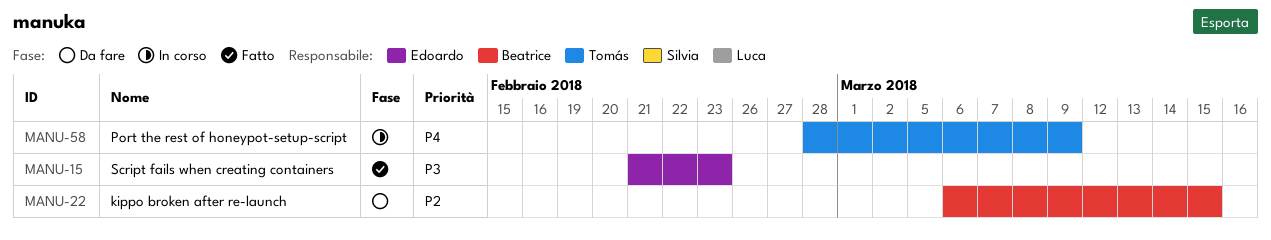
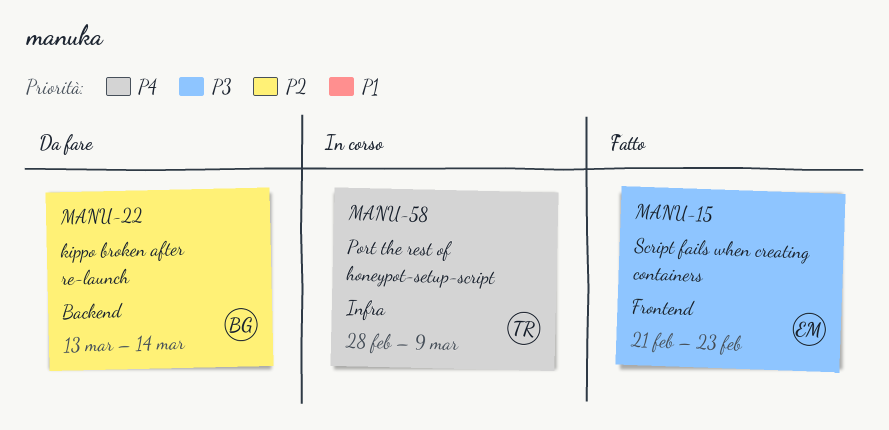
MANU-22, start: Mar 6 -> Mar 13
MANU-22, due: Mar 15 -> Mar 14

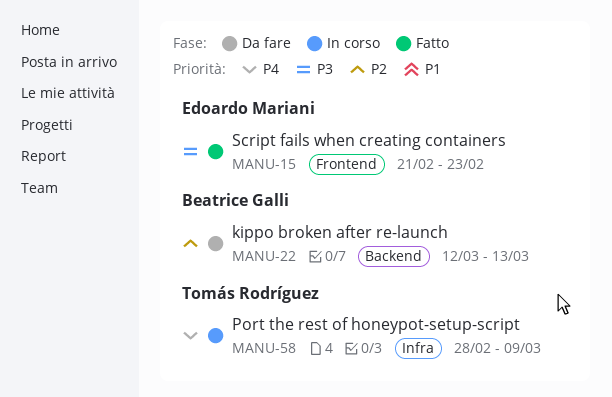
MANU-22, start: Mar 13 -> Mar 12
MANU-22, due: Mar 14 -> Mar 13

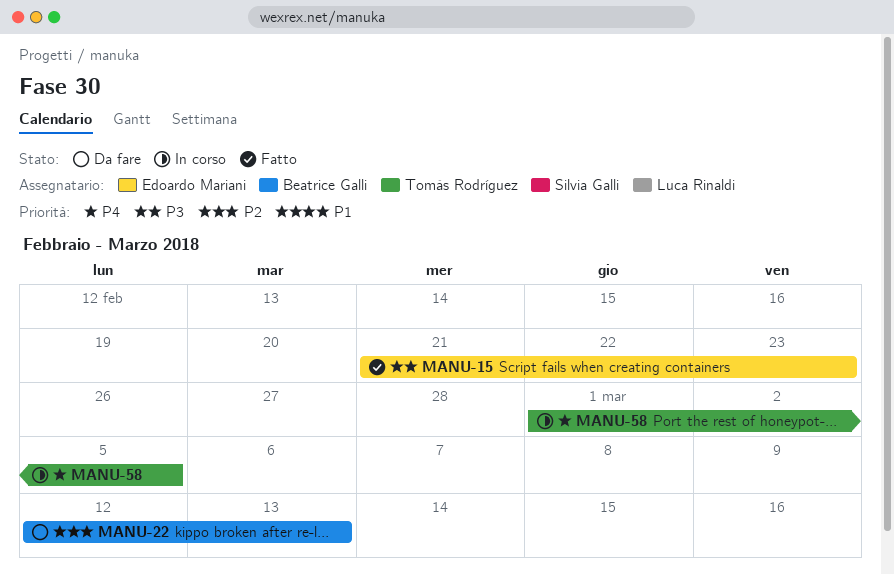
MANU-58, start: Feb 28 -> Mar 1
MANU-58, due: Mar 9 -> Mar 5

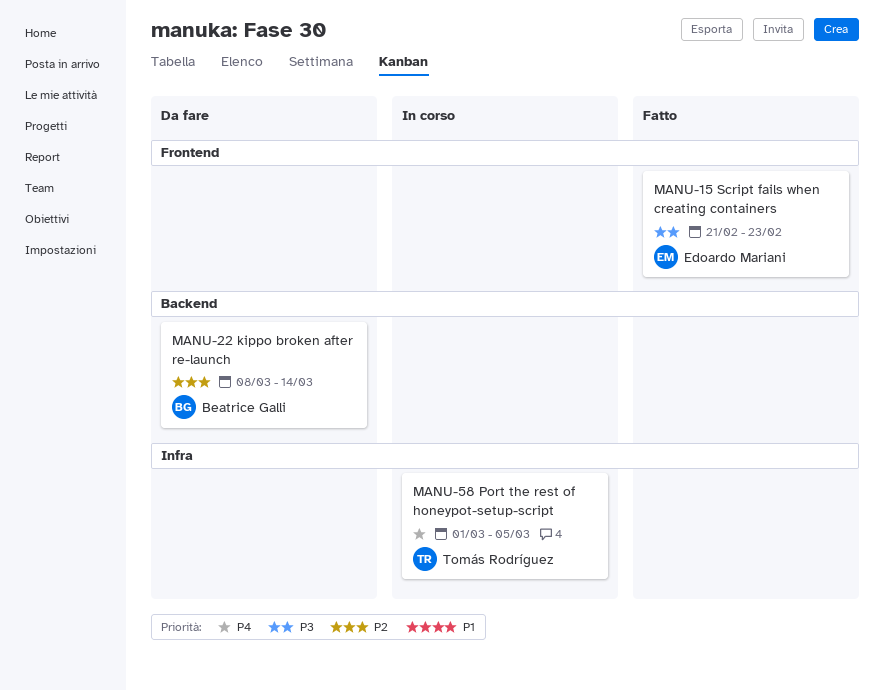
MANU-22, start: Mar 12 -> Mar 8
MANU-22, due: Mar 13 -> Mar 14

